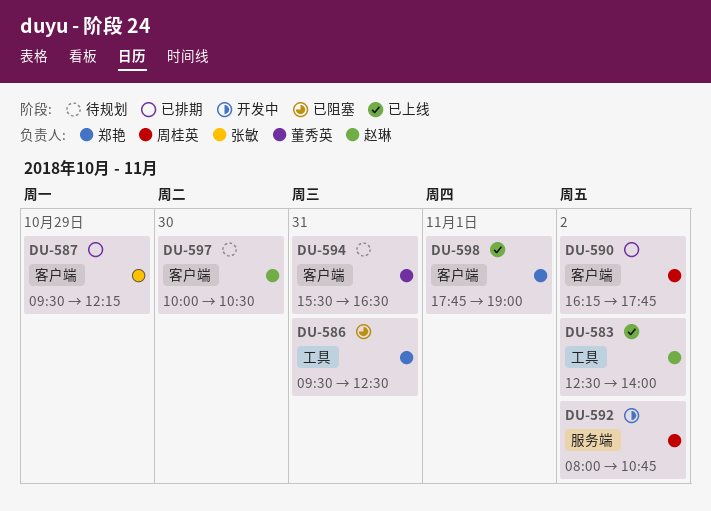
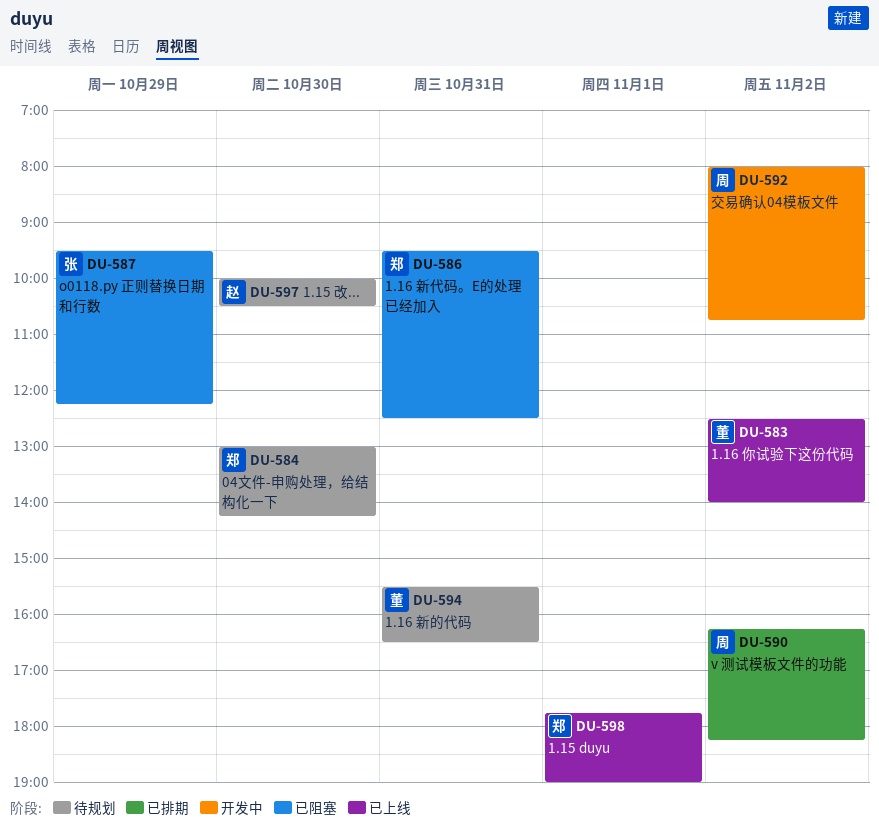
DU-583, owner: 赵琳 -> 董秀英
DU-584: none -> present
DU-587, status: 已排期 -> 已阻塞
DU-590, ends: 17:45 -> 18:15

